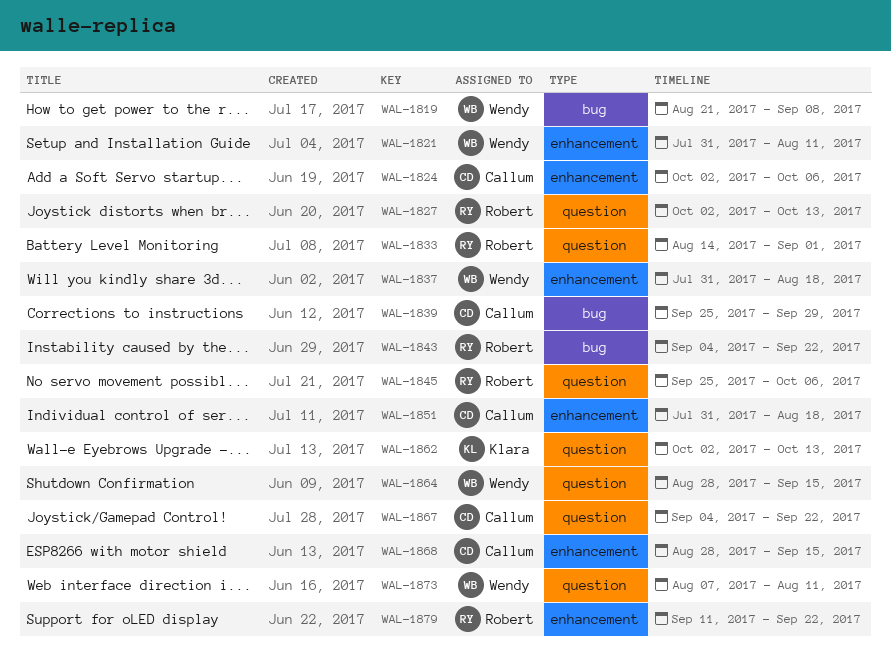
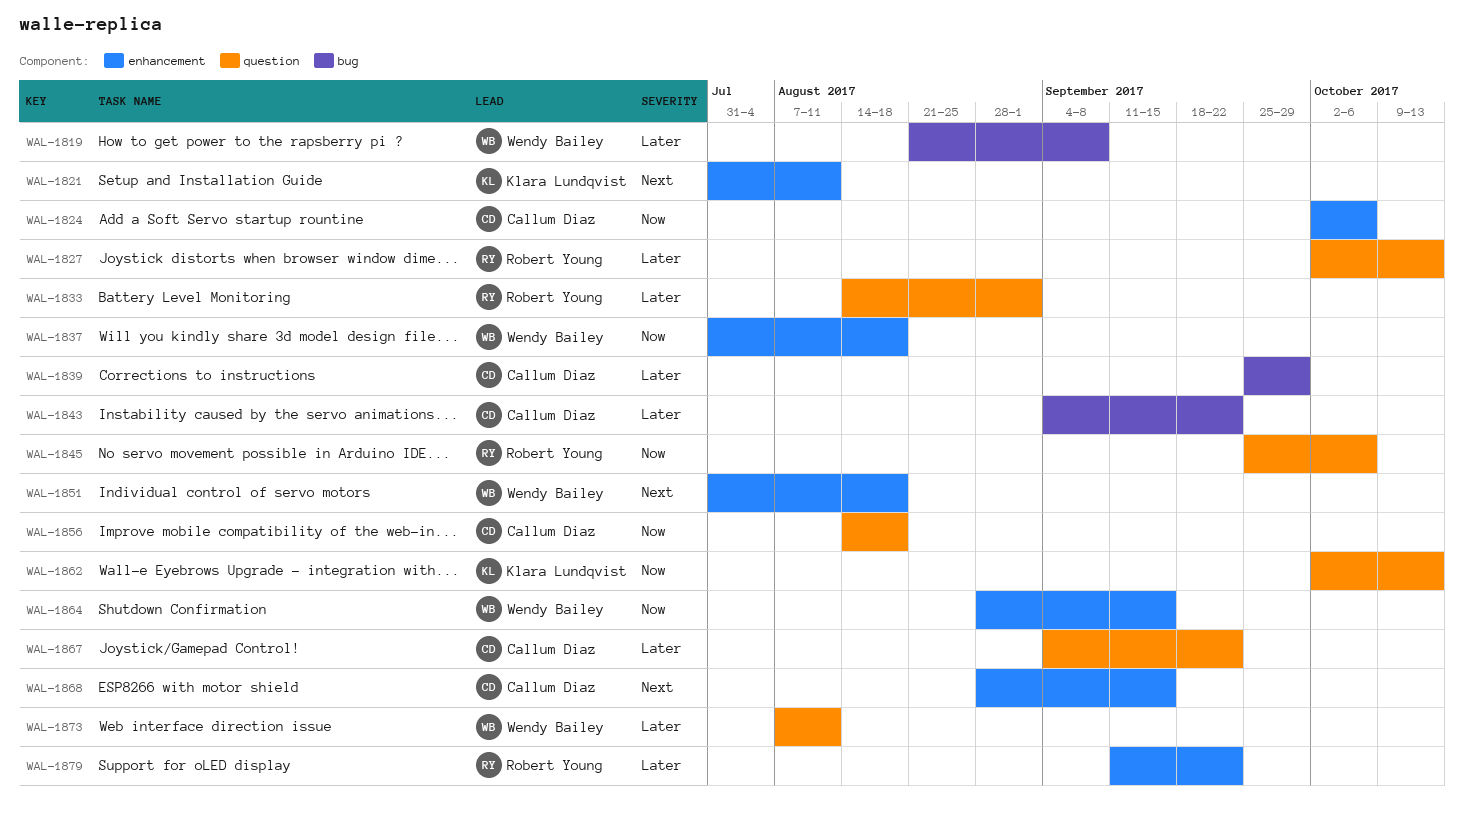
WAL-1821, owner: Wendy Bailey -> Klara Lundqvist
WAL-1843, owner: Robert Young -> Callum Diaz
WAL-1851, owner: Callum Diaz -> Wendy Bailey
WAL-1856: none -> present
WAL-1864, label: question -> enhancement

